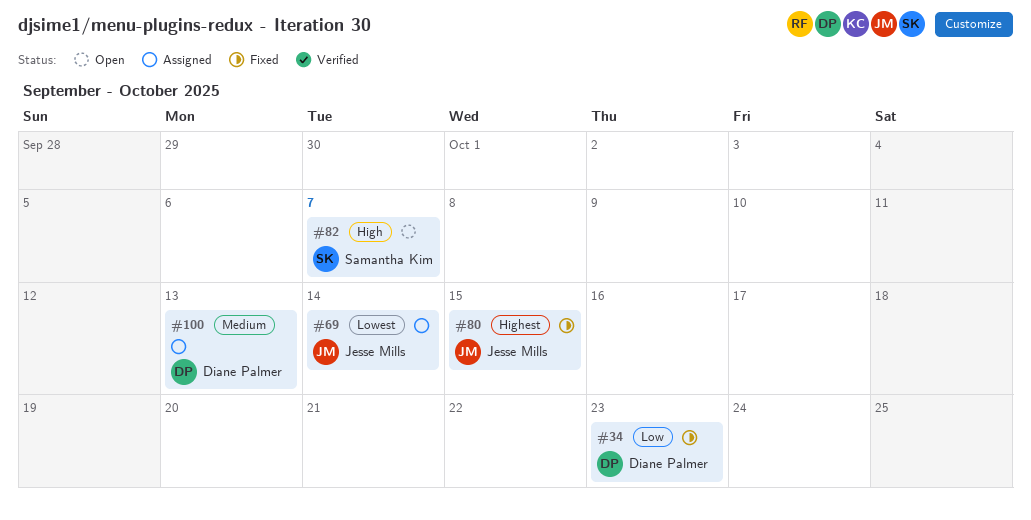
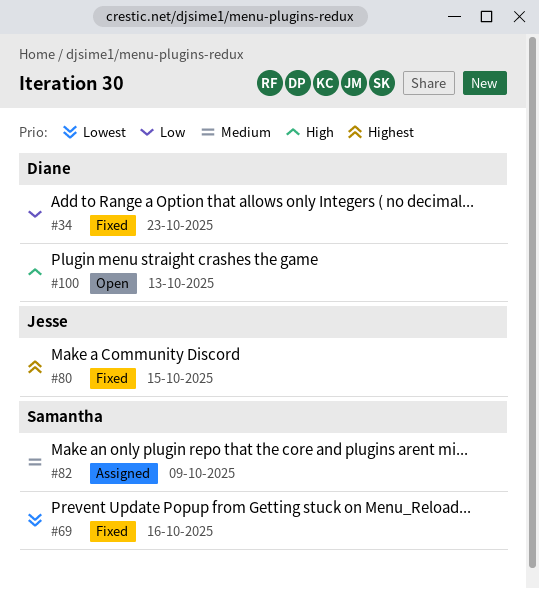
#69, status: Assigned -> Fixed
#69, owner: Jesse Mills -> Samantha Kim
#69, due: Oct 14 -> Oct 16
#82, status: Open -> Assigned
#82, priority: High -> Medium
#82, due: Oct 7 -> Oct 9
#100, status: Assigned -> Open
#100, priority: Medium -> High

